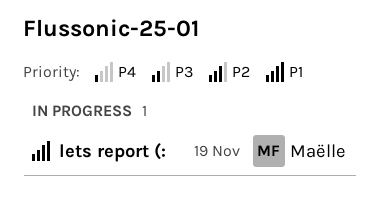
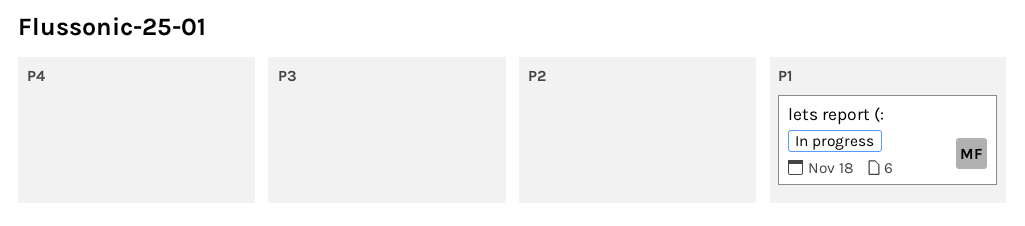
lets report (:, due: Nov 19 -> Nov 18

